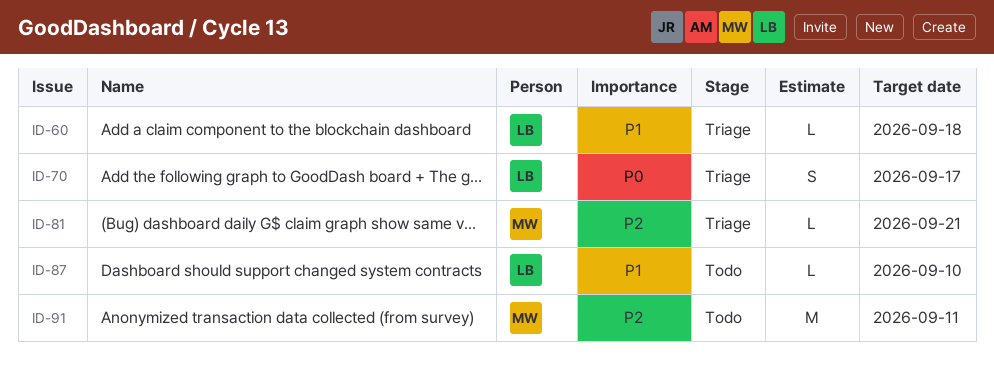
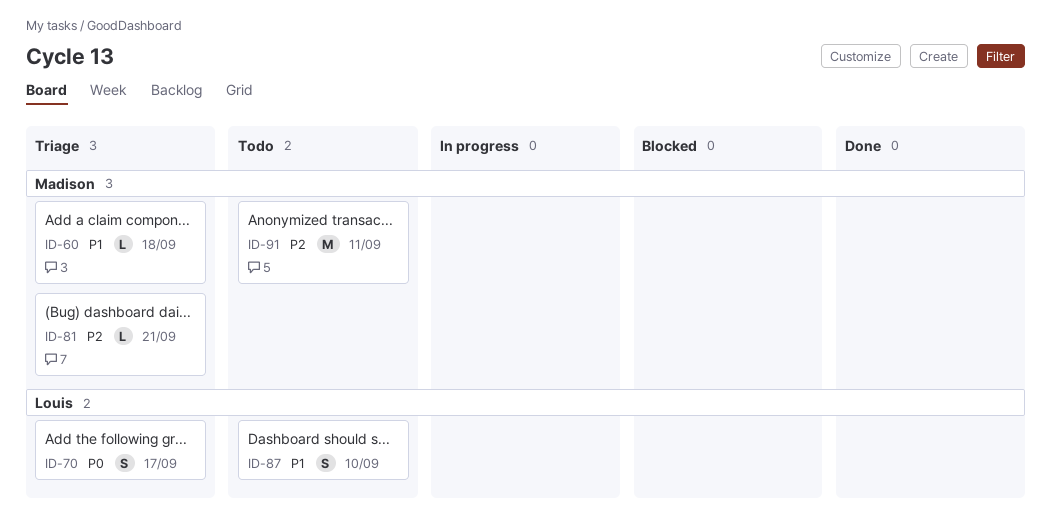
ID-60, owner: Louis -> Madison
ID-87, estimate: L -> S

